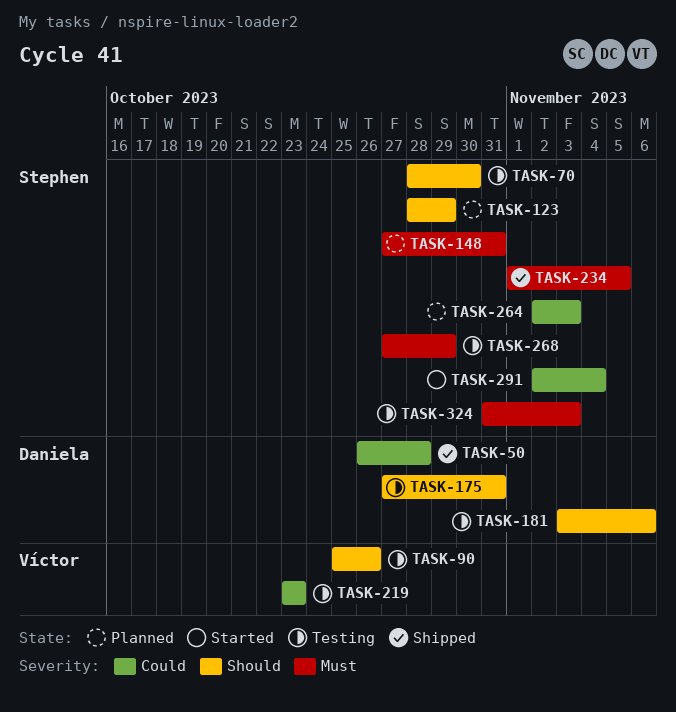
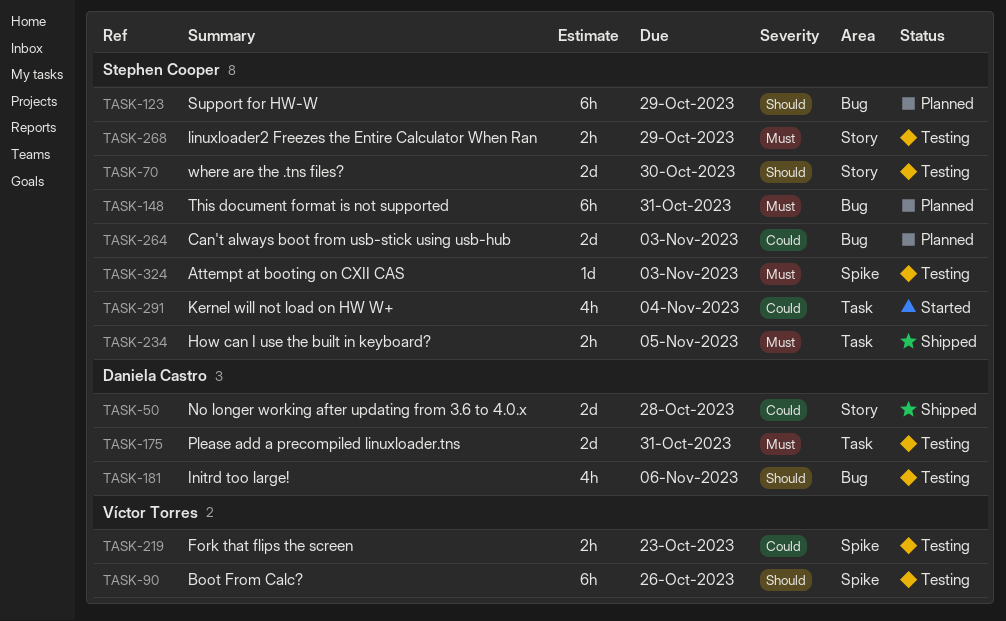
TASK-175, priority: Should -> Must

